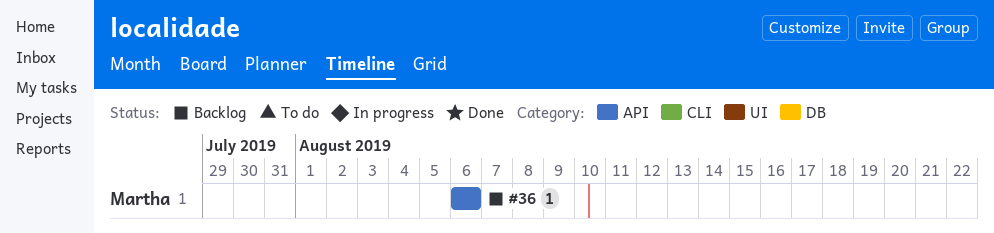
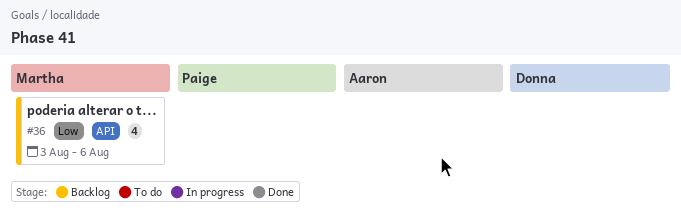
#36, estimate: 1 -> 4
#36, start: Aug 6 -> Aug 3

